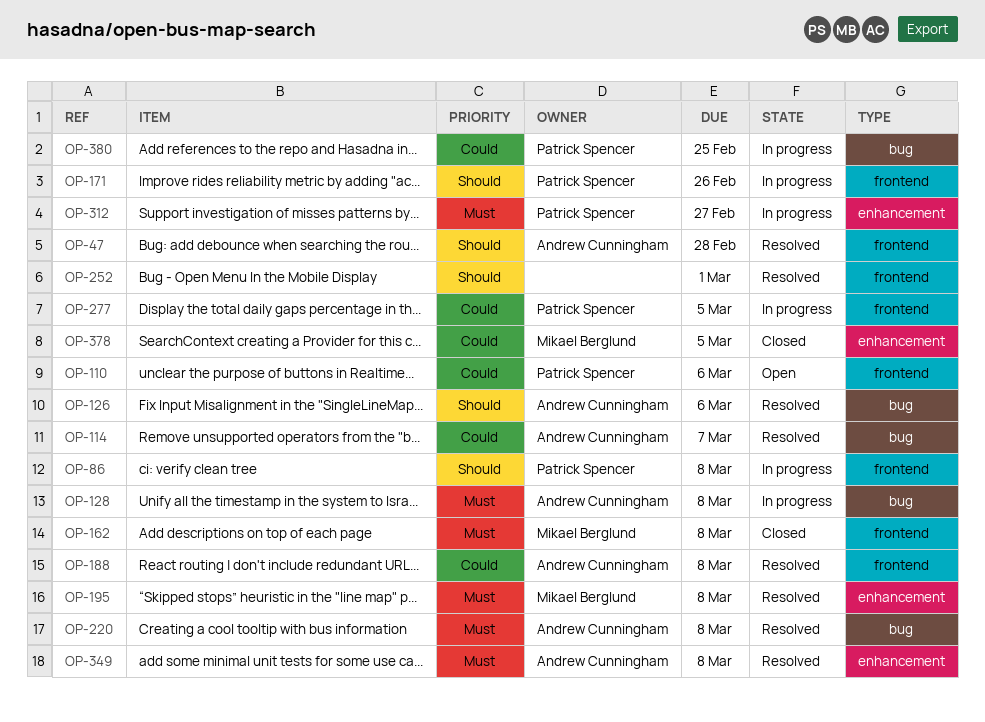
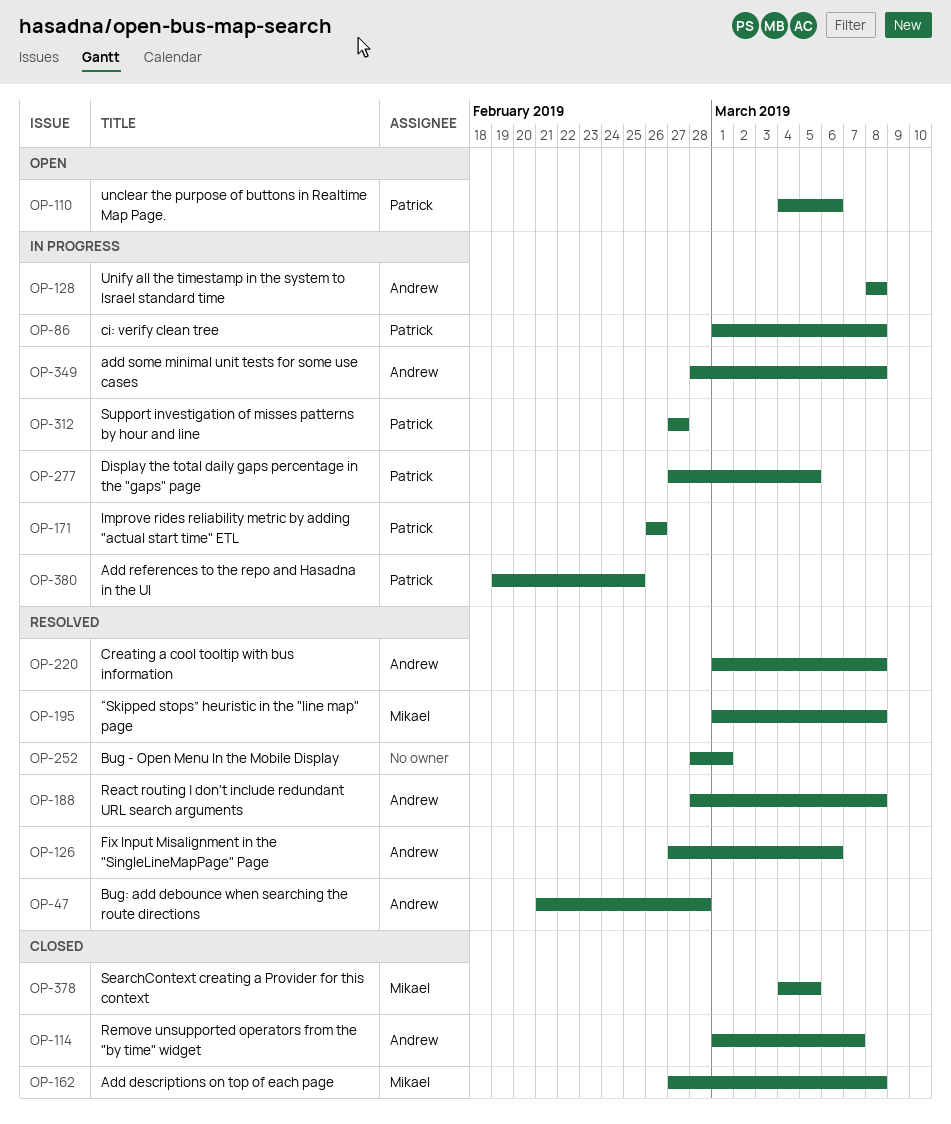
OP-114, status: Resolved -> Closed
OP-349, status: Resolved -> In progress

